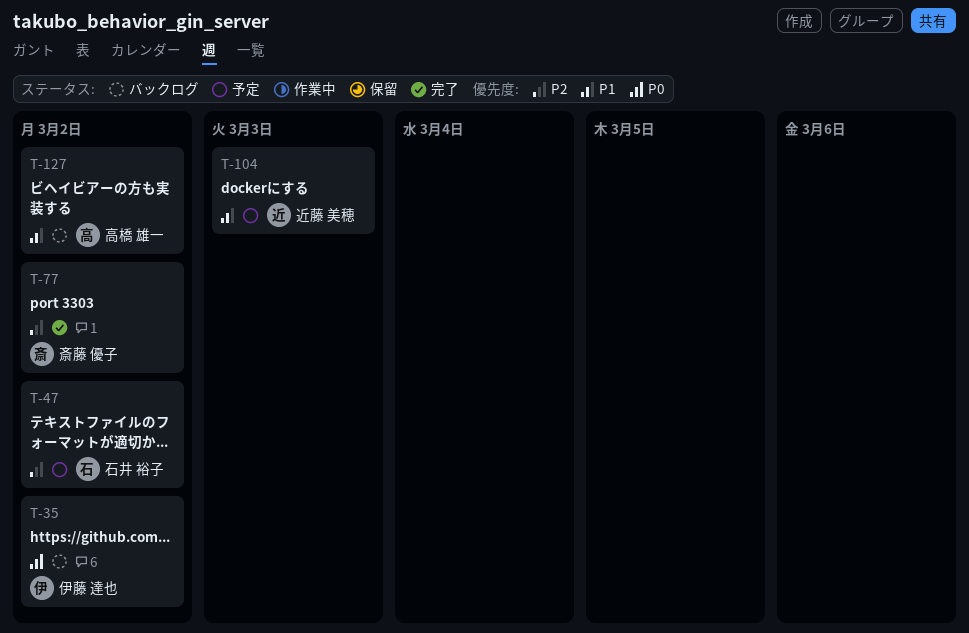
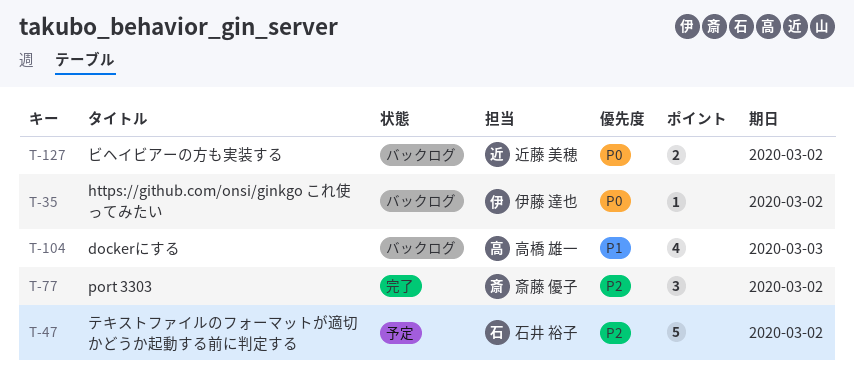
T-104, status: 予定 -> バックログ
T-104, owner: 近藤 美穂 -> 高橋 雄一
T-127, owner: 高橋 雄一 -> 近藤 美穂
T-127, priority: P1 -> P0

